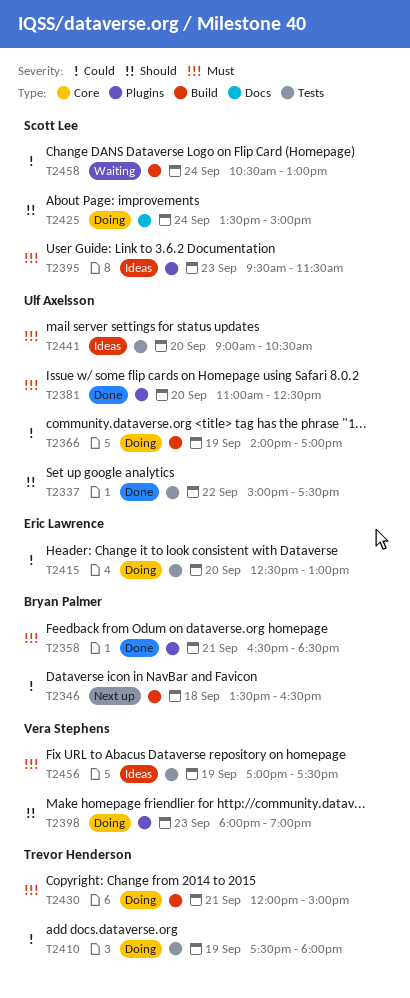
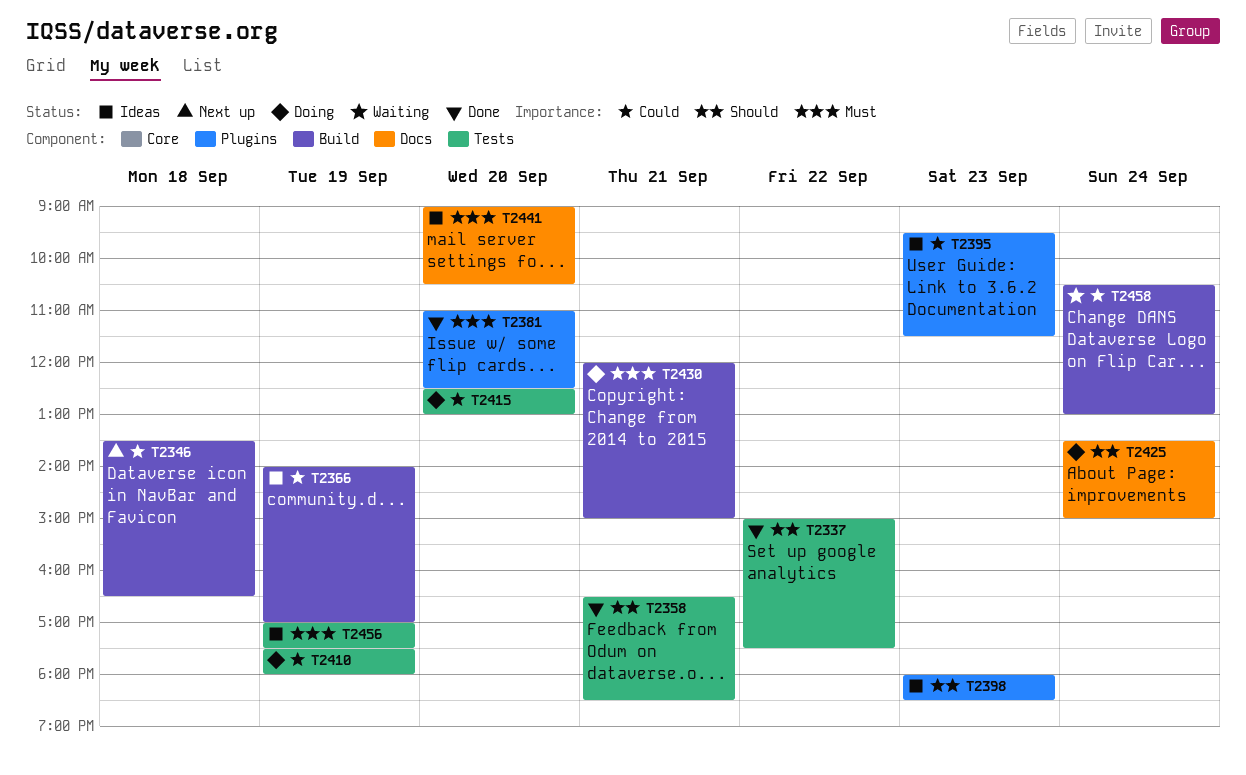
T2358, priority: Must -> Should
T2358, label: Plugins -> Tests
T2366, status: Doing -> Ideas
T2395, priority: Must -> Could
T2398, status: Doing -> Ideas
T2398, ends: 19:00 -> 18:30
T2441, label: Tests -> Docs

